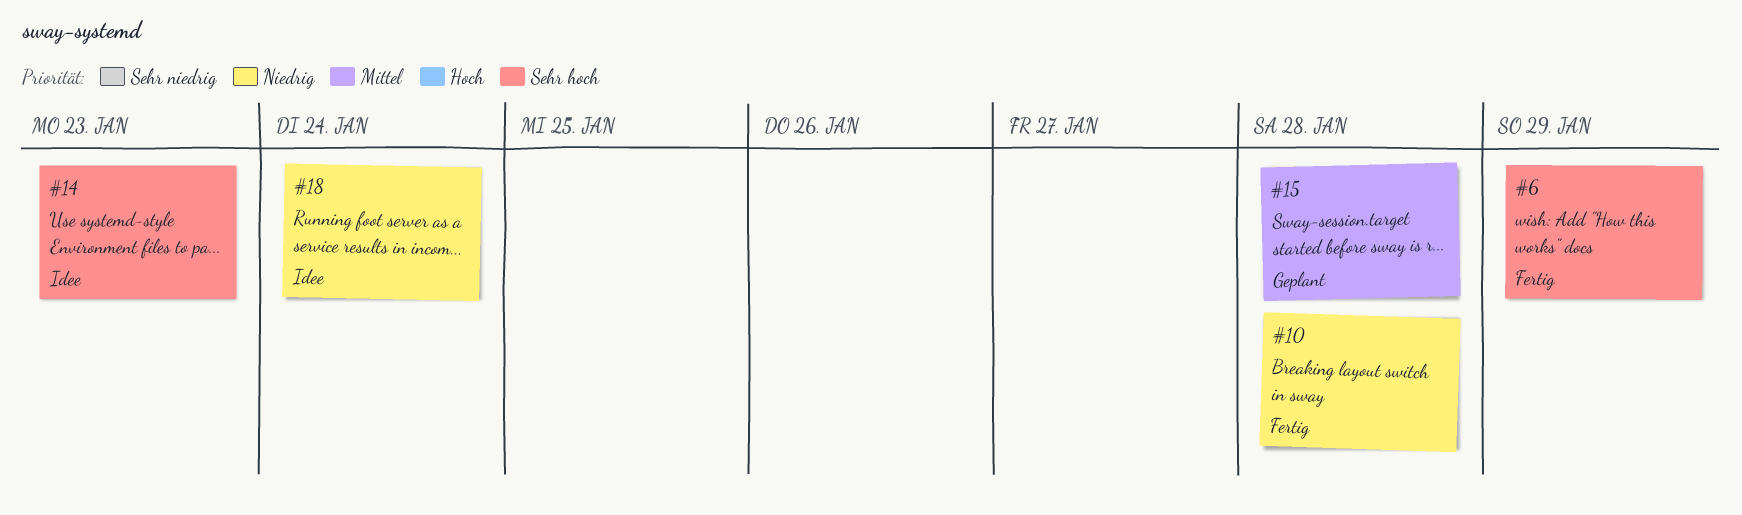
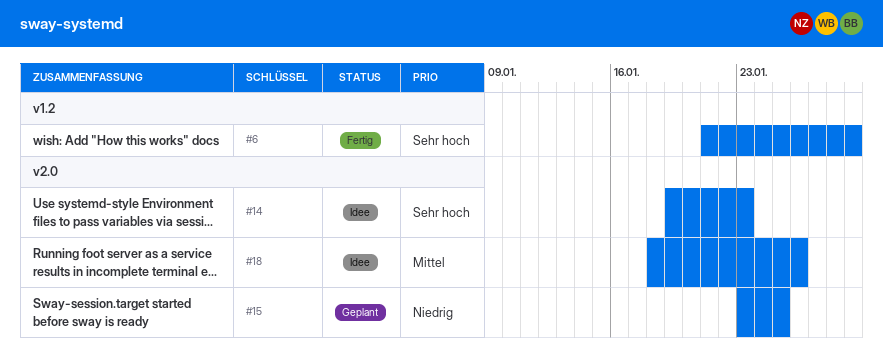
#10: present -> none
#15, priority: Mittel -> Niedrig
#15, due: Jan 28 -> Jan 25
#18, priority: Niedrig -> Mittel
#18, due: Jan 24 -> Jan 26

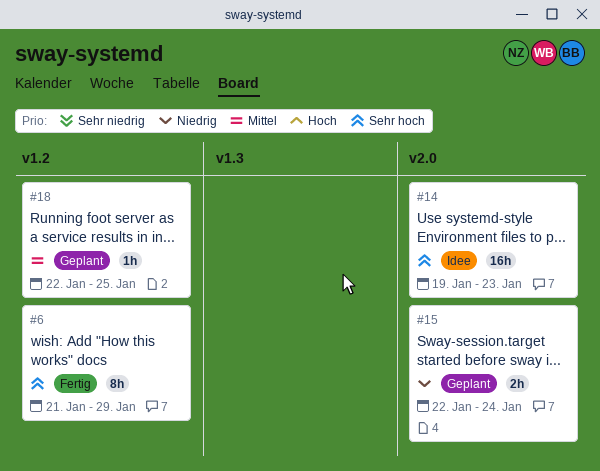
#15, start: Jan 23 -> Jan 22
#15, due: Jan 25 -> Jan 24
#18, status: Idee -> Geplant
#18, label: v2.0 -> v1.2
#18, start: Jan 18 -> Jan 22
#18, due: Jan 26 -> Jan 25

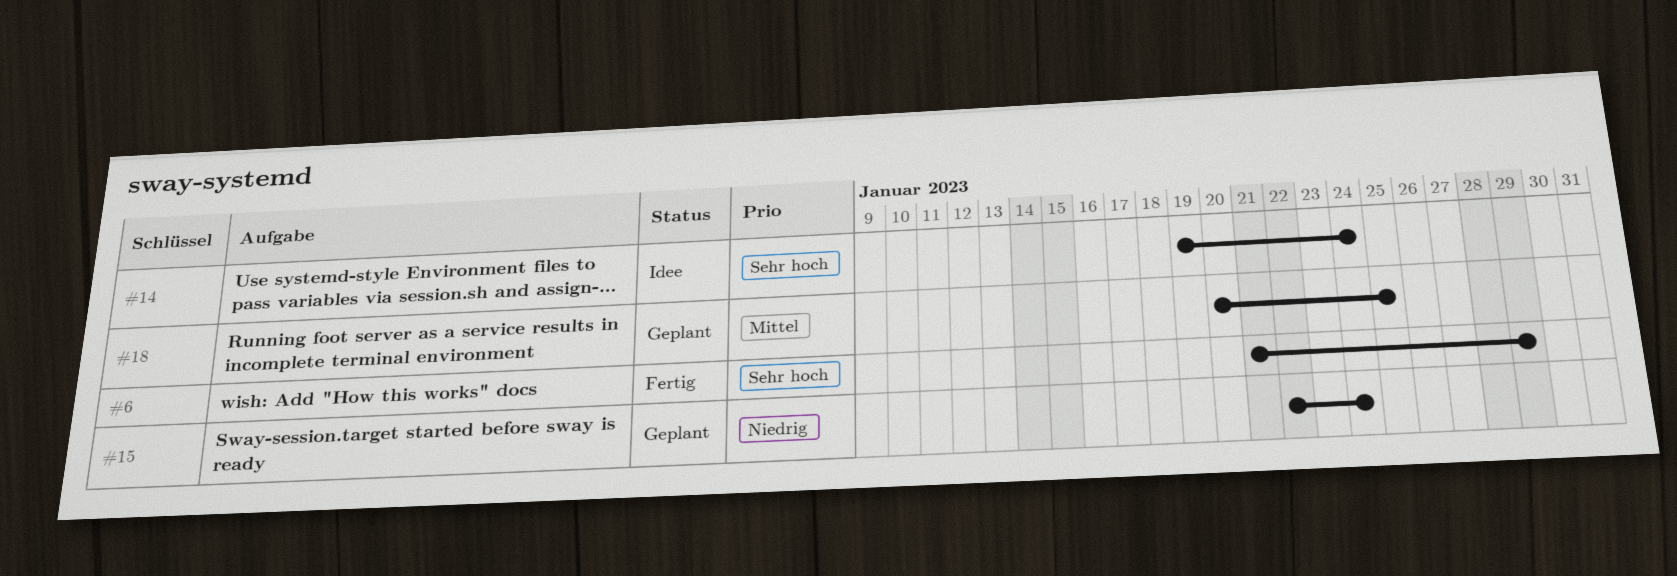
#14, due: Jan 23 -> Jan 24
#18, start: Jan 22 -> Jan 20

